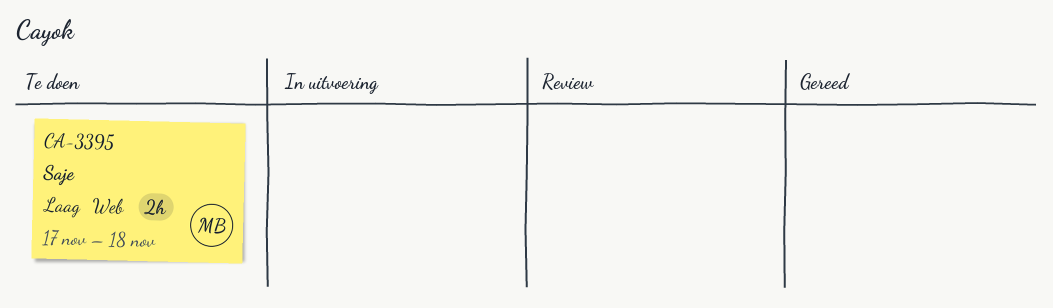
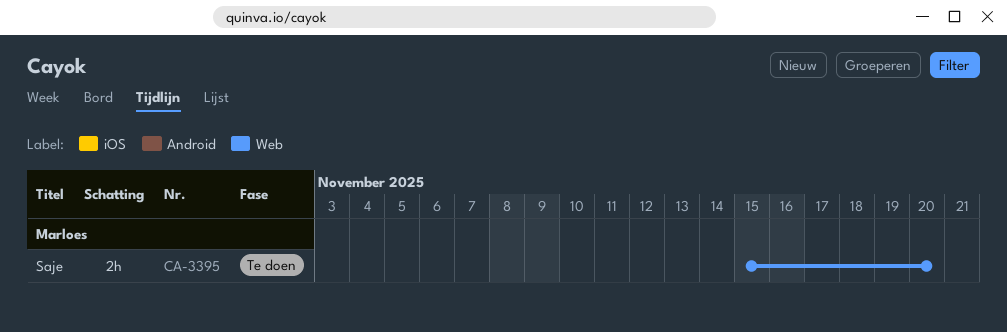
CA-3395, start: Nov 17 -> Nov 15
CA-3395, due: Nov 18 -> Nov 20

